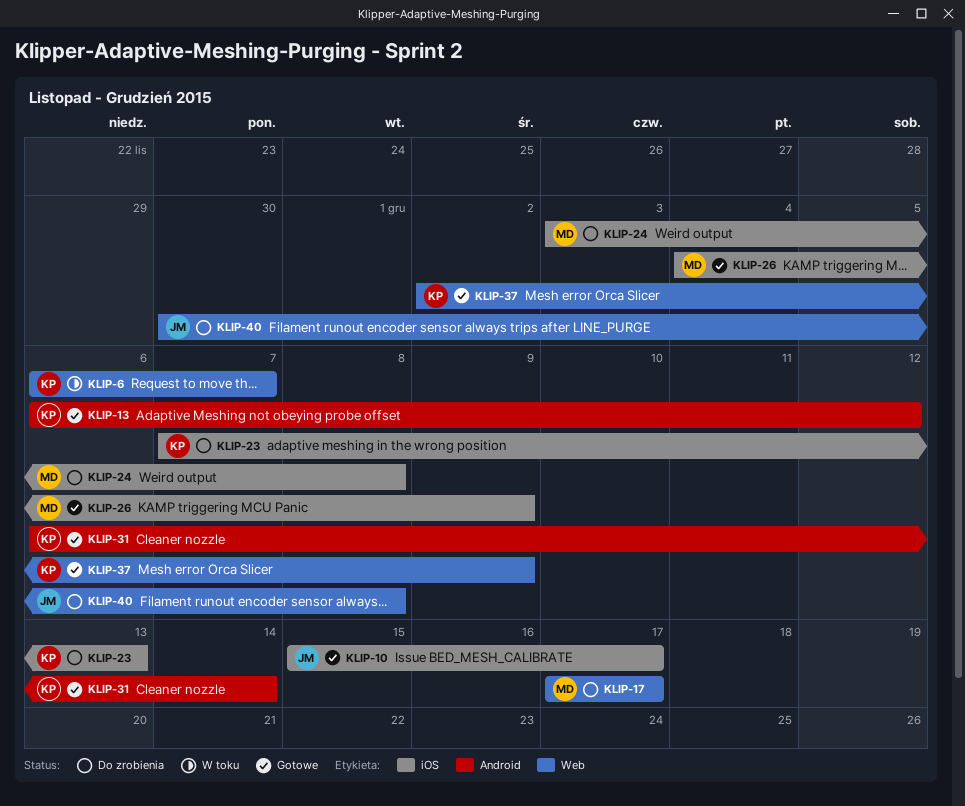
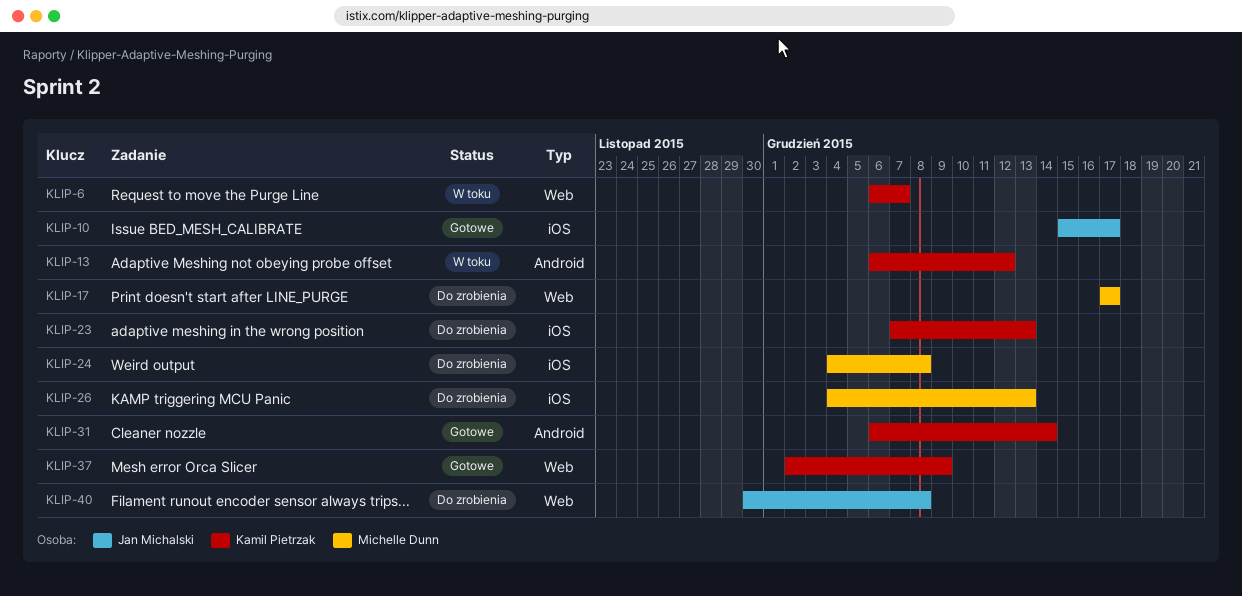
KLIP-13, status: Gotowe -> W toku
KLIP-24, start: Dec 3 -> Dec 4
KLIP-26, status: Gotowe -> Do zrobienia
KLIP-26, due: Dec 9 -> Dec 13

